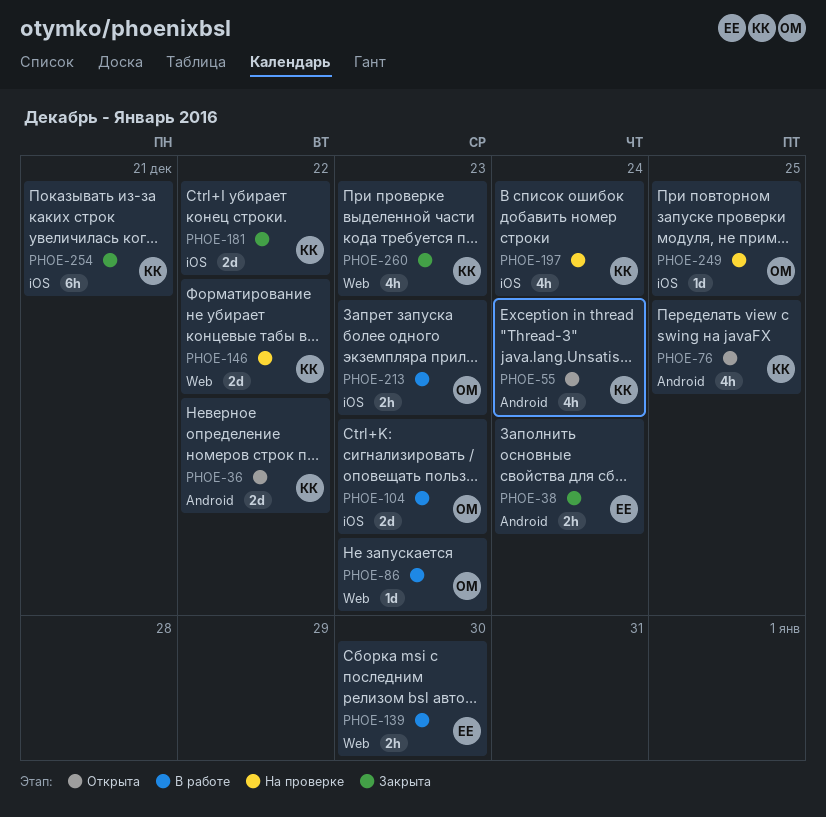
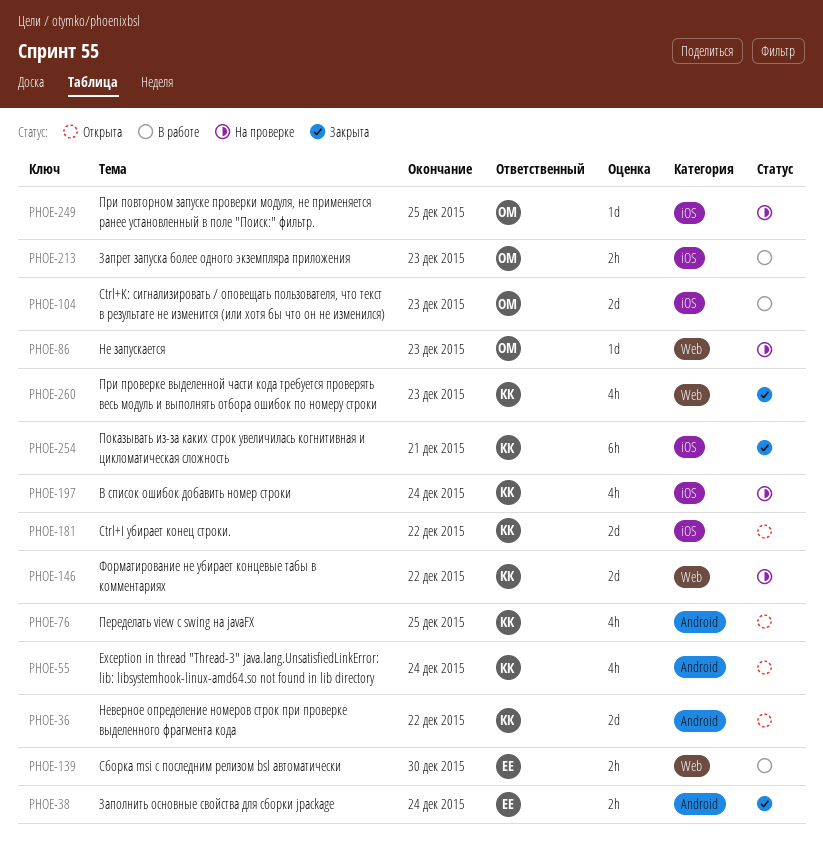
PHOE-86, status: В работе -> На проверке
PHOE-181, status: Закрыта -> Открыта

